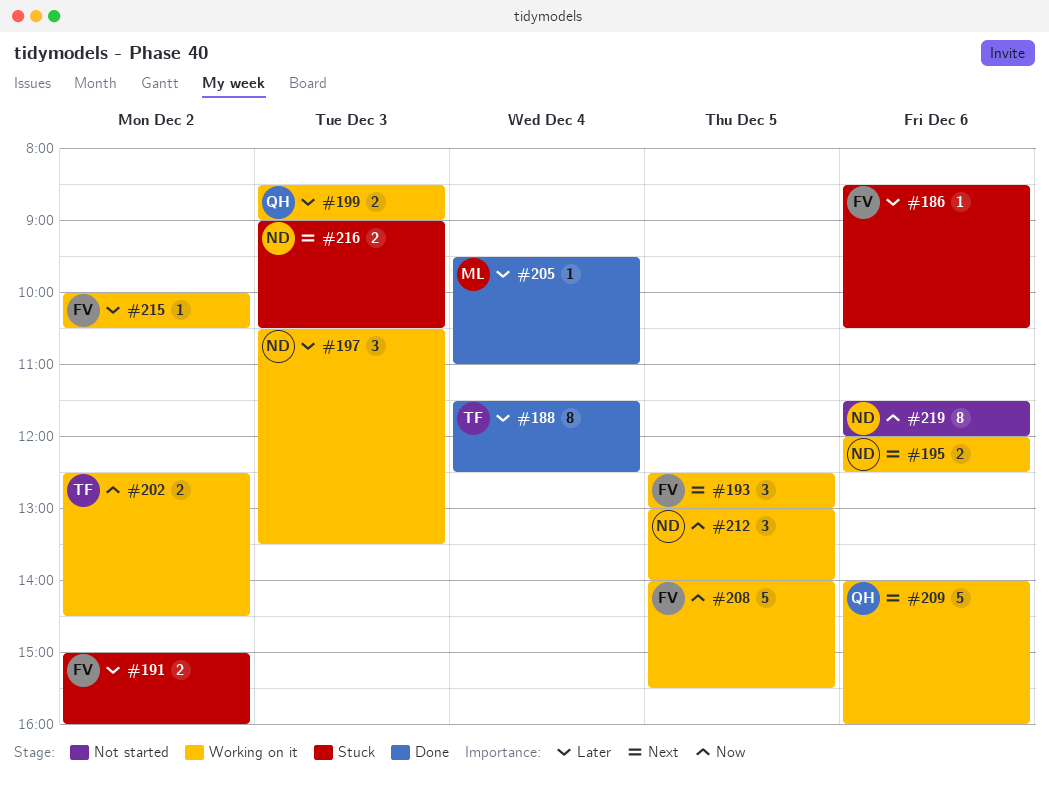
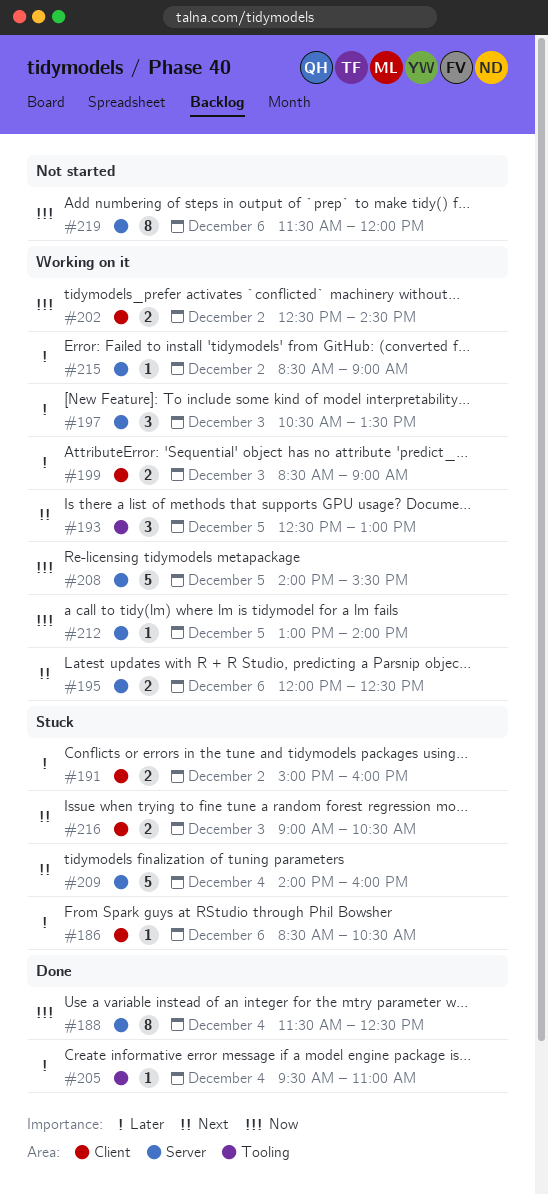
#188, priority: Later -> Now
#209, status: Working on it -> Stuck
#209, day: Dec 6 -> Dec 4
#212, estimate: 3 -> 1
#215, begins: 10:00 -> 08:30
#215, ends: 10:30 -> 09:00

